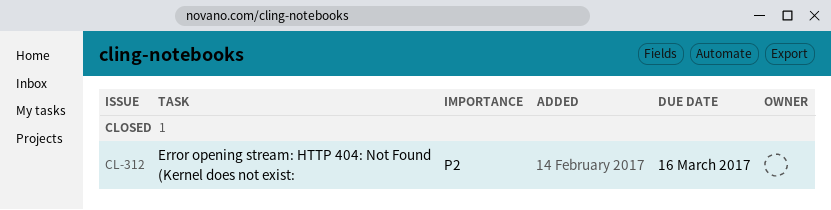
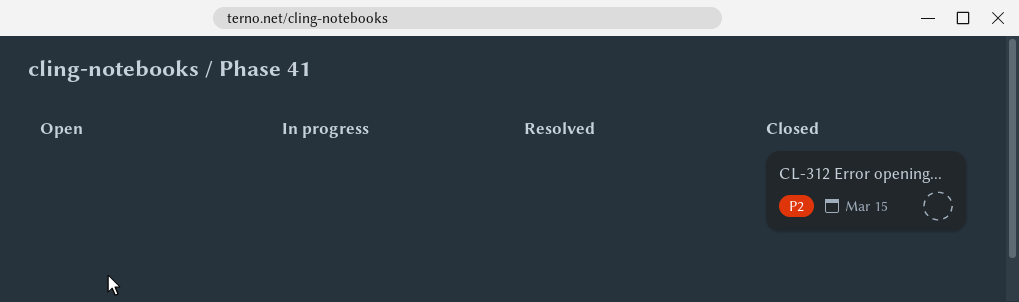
CL-312, due: Mar 16 -> Mar 15

